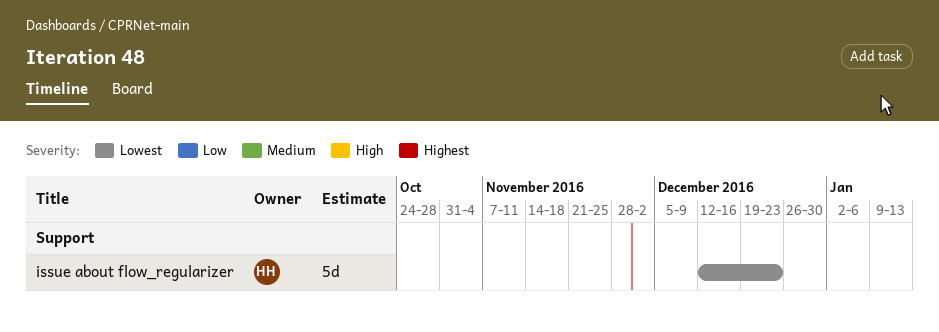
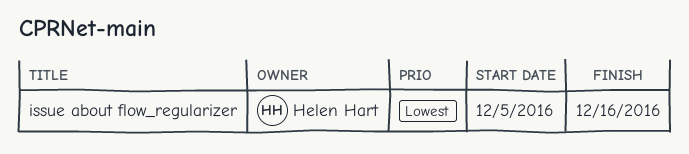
issue about flow_regularizer, start: Dec 12 -> Dec 5
issue about flow_regularizer, due: Dec 23 -> Dec 16

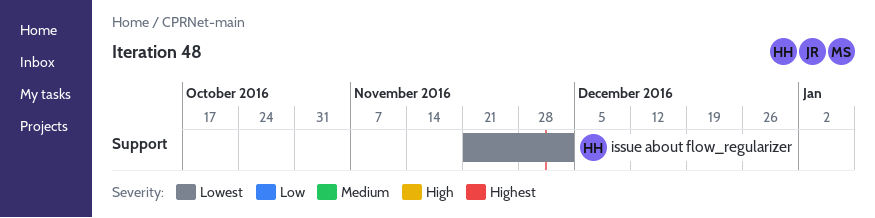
issue about flow_regularizer, start: Dec 5 -> Nov 21
issue about flow_regularizer, due: Dec 16 -> Dec 2

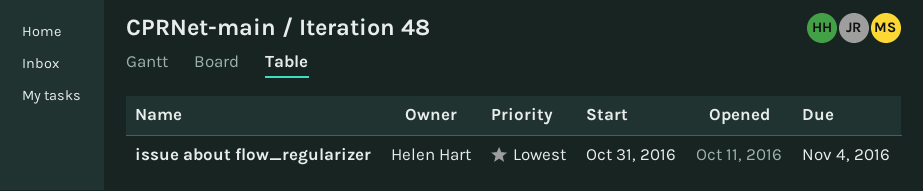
issue about flow_regularizer, start: Nov 21 -> Oct 31
issue about flow_regularizer, due: Dec 2 -> Nov 4

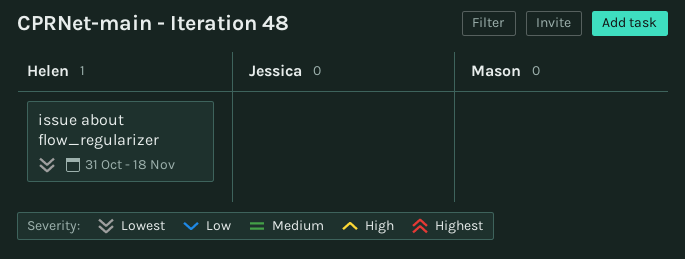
issue about flow_regularizer, due: Nov 4 -> Nov 18

